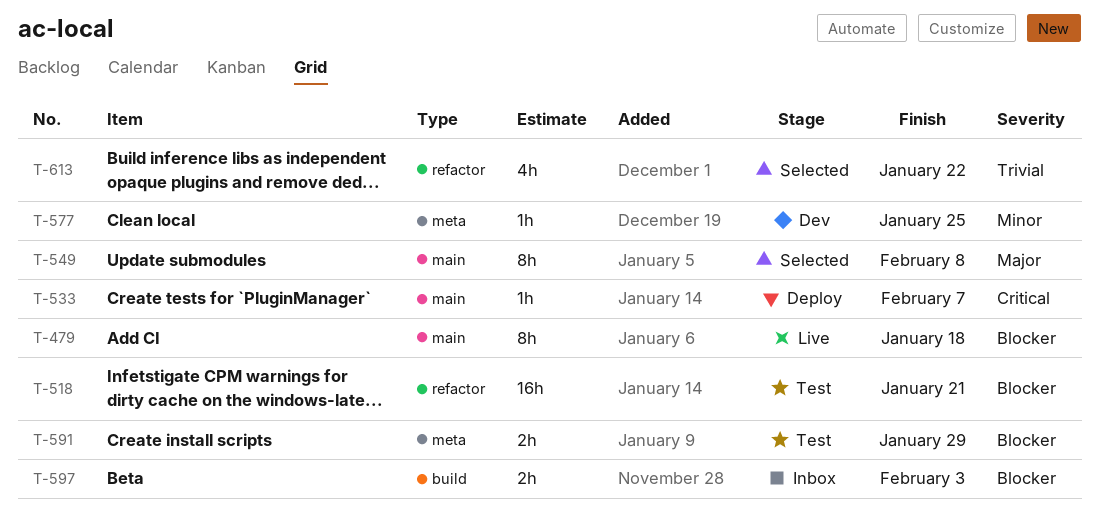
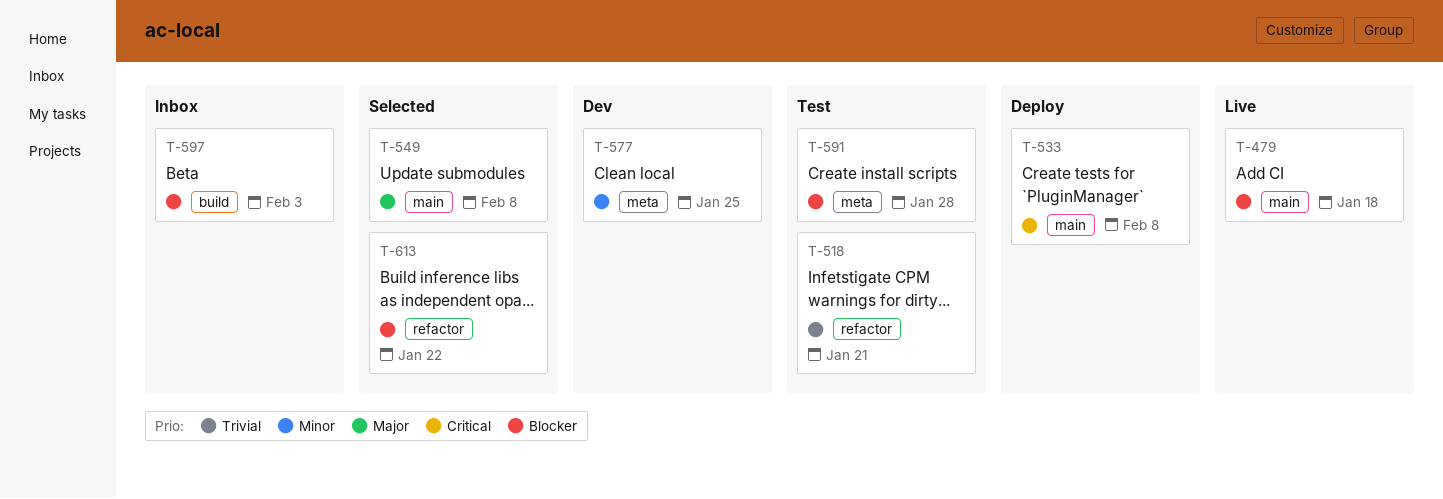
T-518, priority: Blocker -> Trivial
T-533, due: Feb 7 -> Feb 8
T-591, due: Jan 29 -> Jan 28
T-613, priority: Trivial -> Blocker

